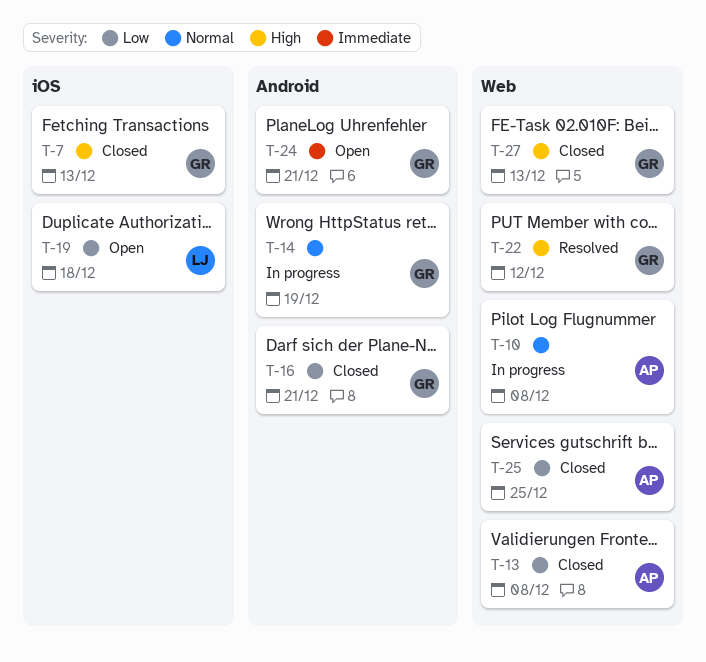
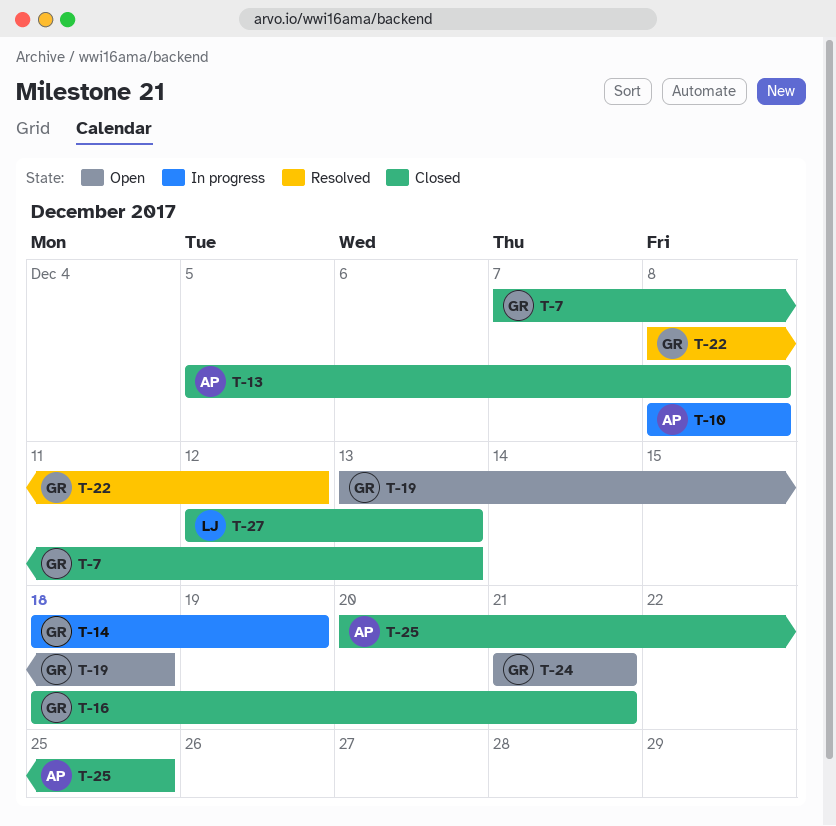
T-19, owner: LJ -> GR
T-27, owner: GR -> LJ

